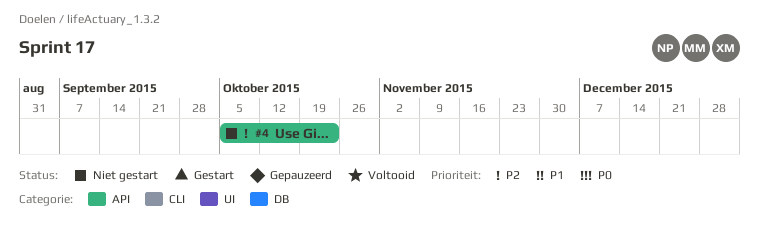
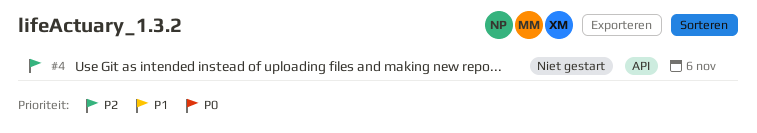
#4, due: Oct 23 -> Nov 6

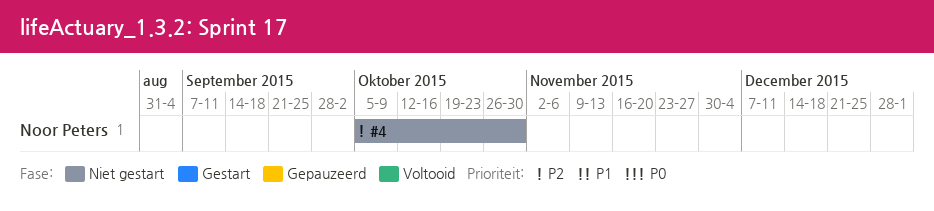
#4, due: Nov 6 -> Oct 30

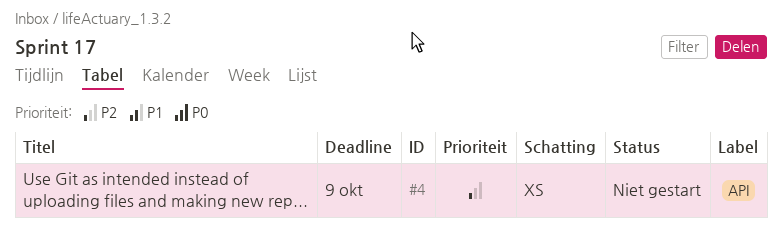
#4, due: Oct 30 -> Oct 9

